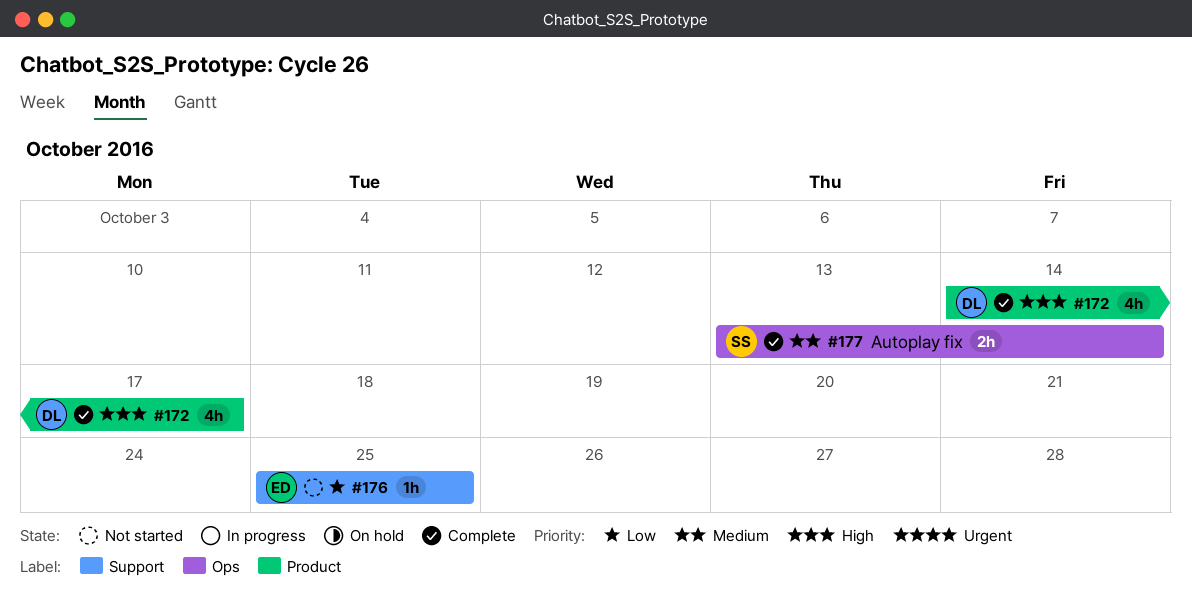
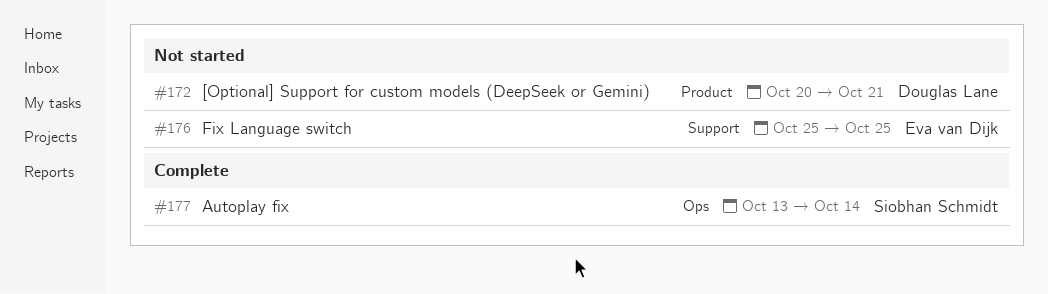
#172, status: Complete -> Not started
#172, start: Oct 14 -> Oct 20
#172, due: Oct 17 -> Oct 21

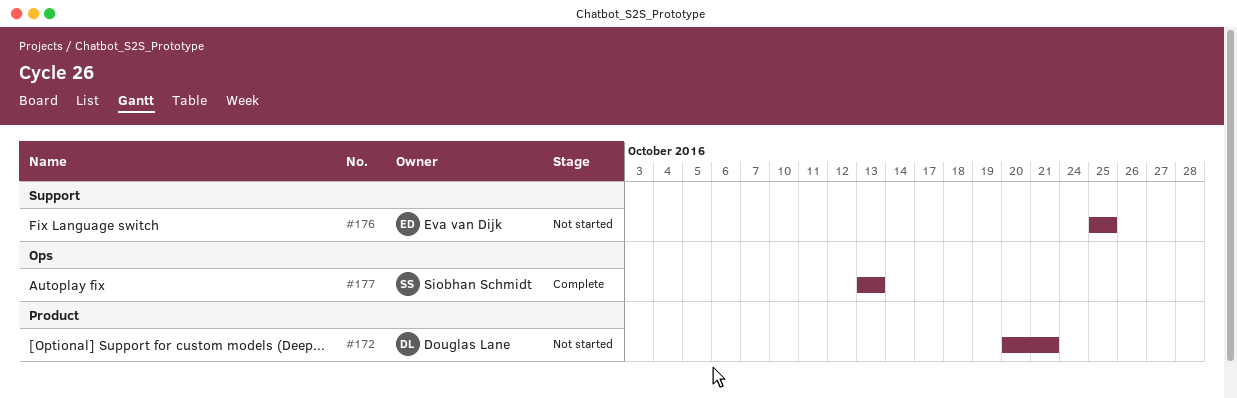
#177, due: Oct 14 -> Oct 13

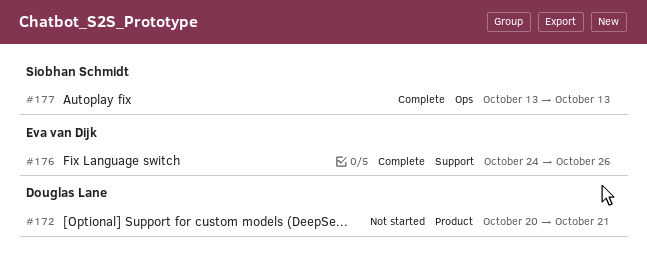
#176, status: Not started -> Complete
#176, start: Oct 25 -> Oct 24
#176, due: Oct 25 -> Oct 26

